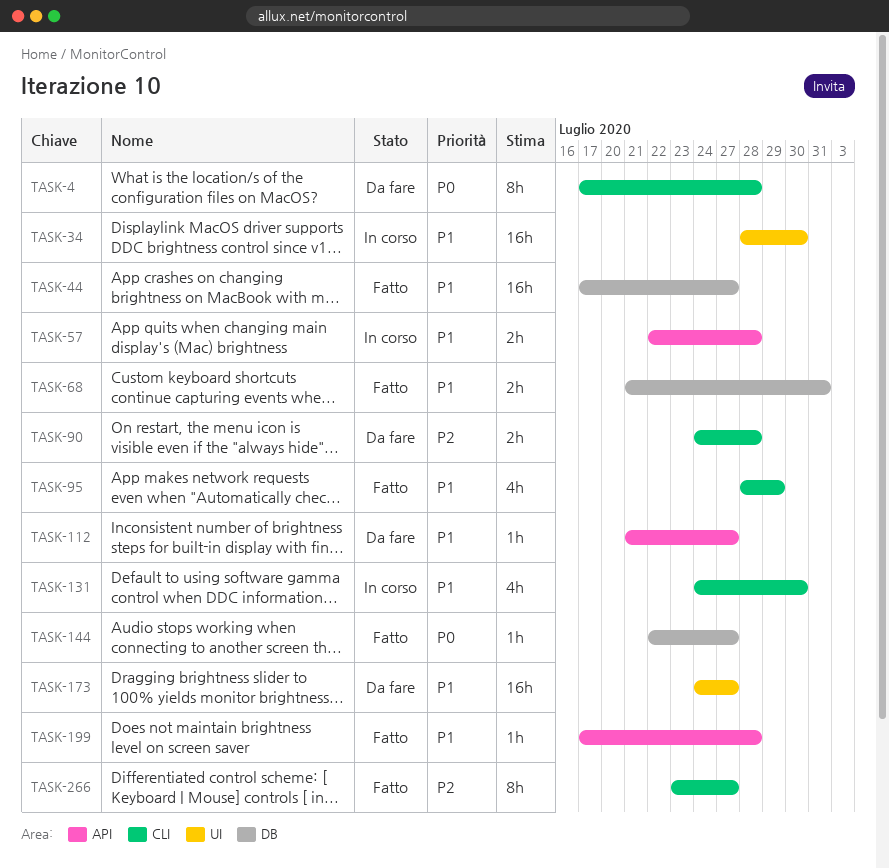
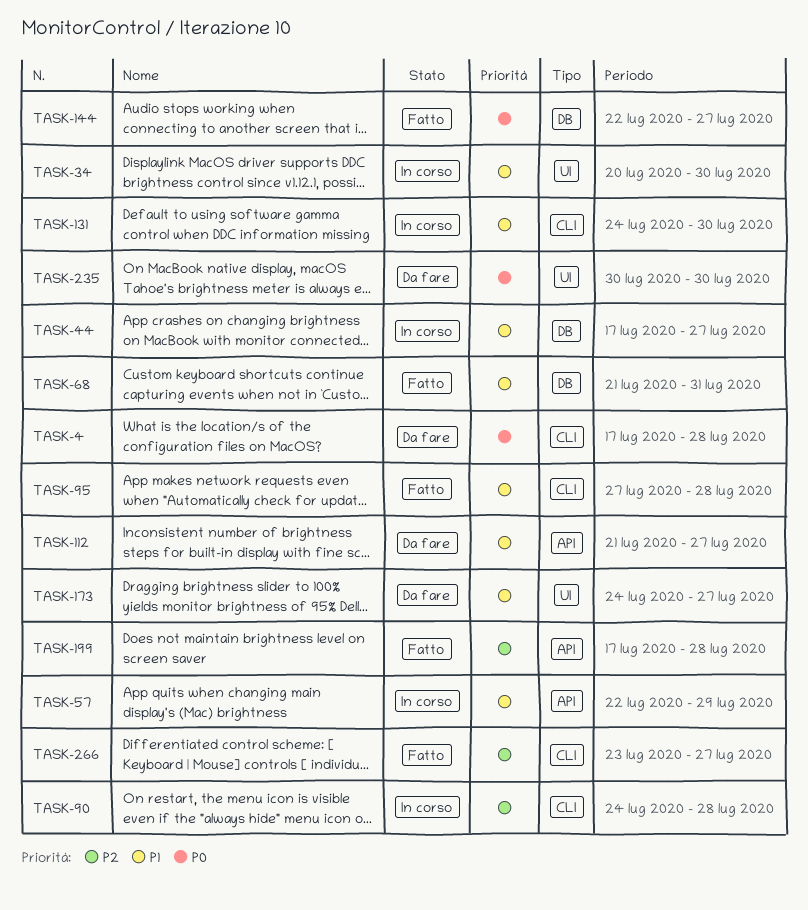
TASK-34, start: Jul 28 -> Jul 20
TASK-44, status: Fatto -> In corso
TASK-57, due: Jul 28 -> Jul 29
TASK-90, status: Da fare -> In corso
TASK-95, start: Jul 28 -> Jul 27
TASK-95, due: Jul 29 -> Jul 28
TASK-199, priority: P1 -> P2
TASK-235: none -> present

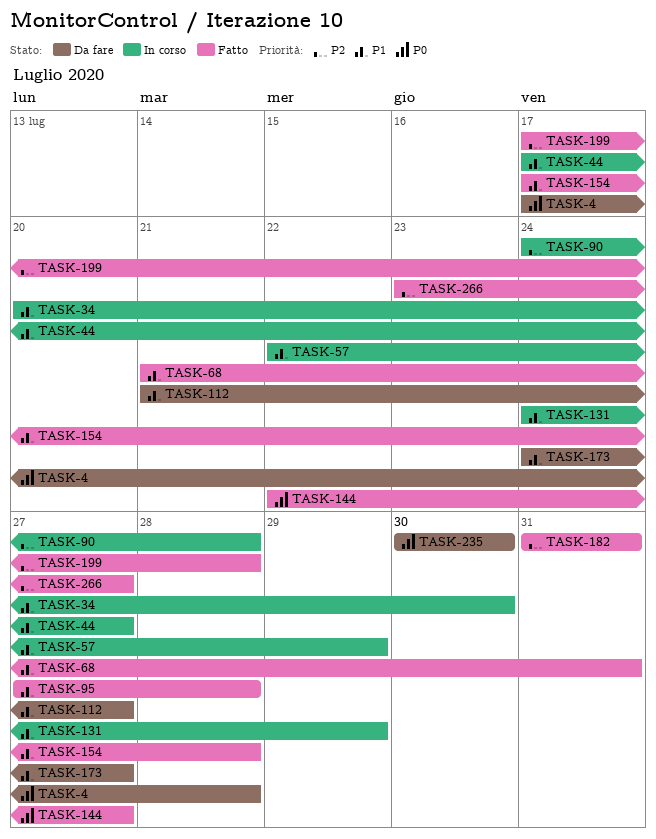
TASK-131, due: Jul 30 -> Jul 29
TASK-154: none -> present
TASK-182: none -> present

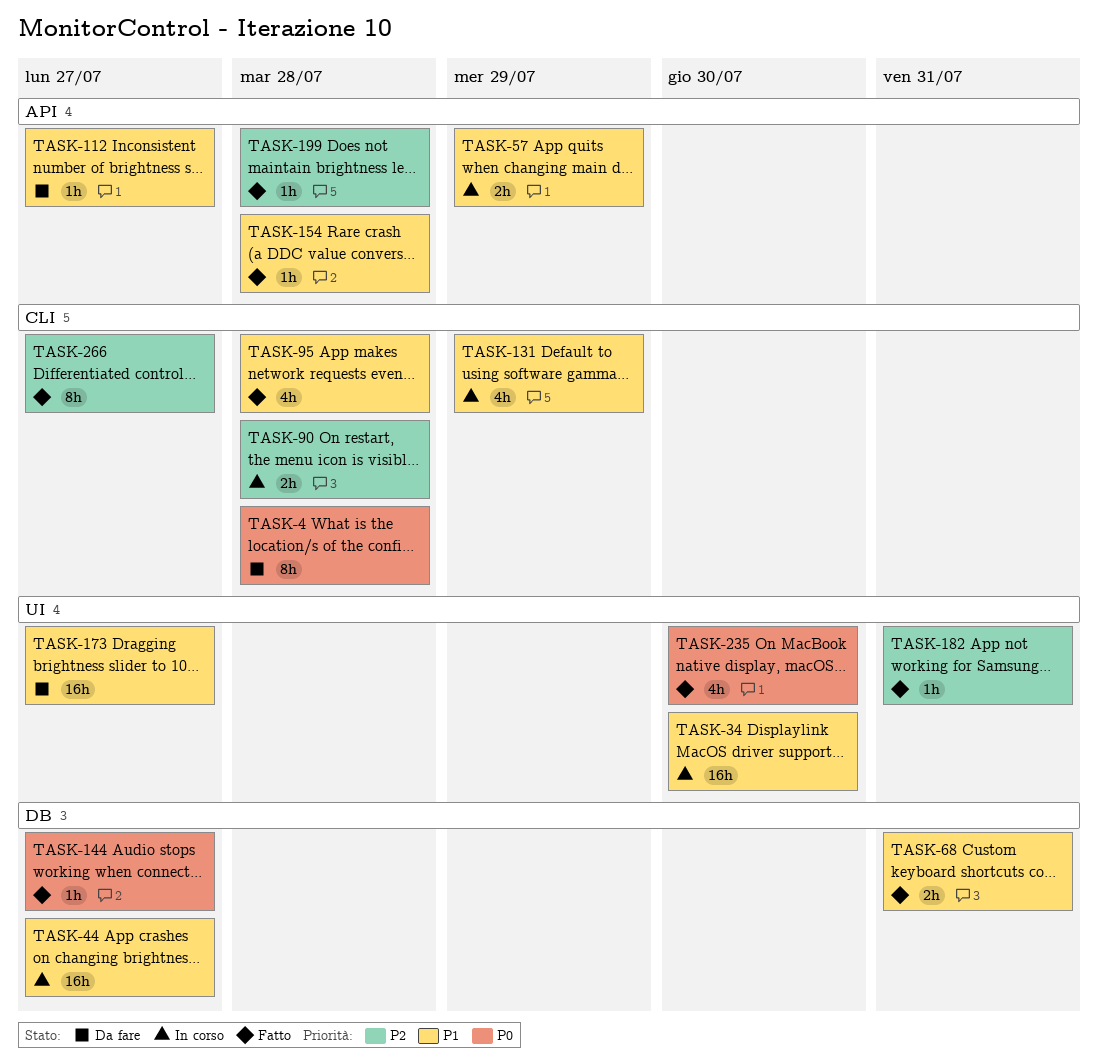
TASK-235, status: Da fare -> Fatto

